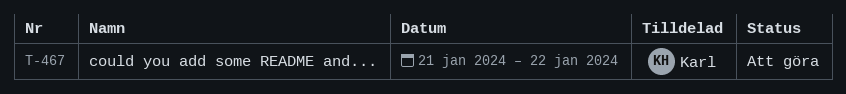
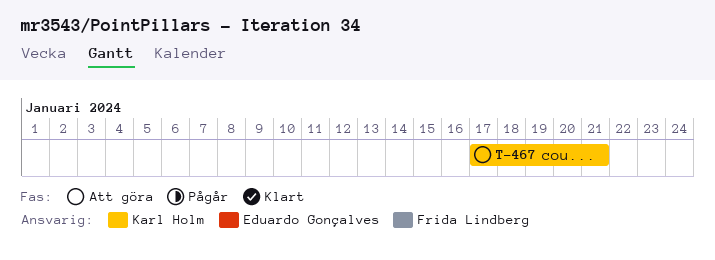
T-467, start: Jan 21 -> Jan 17
T-467, due: Jan 22 -> Jan 21

